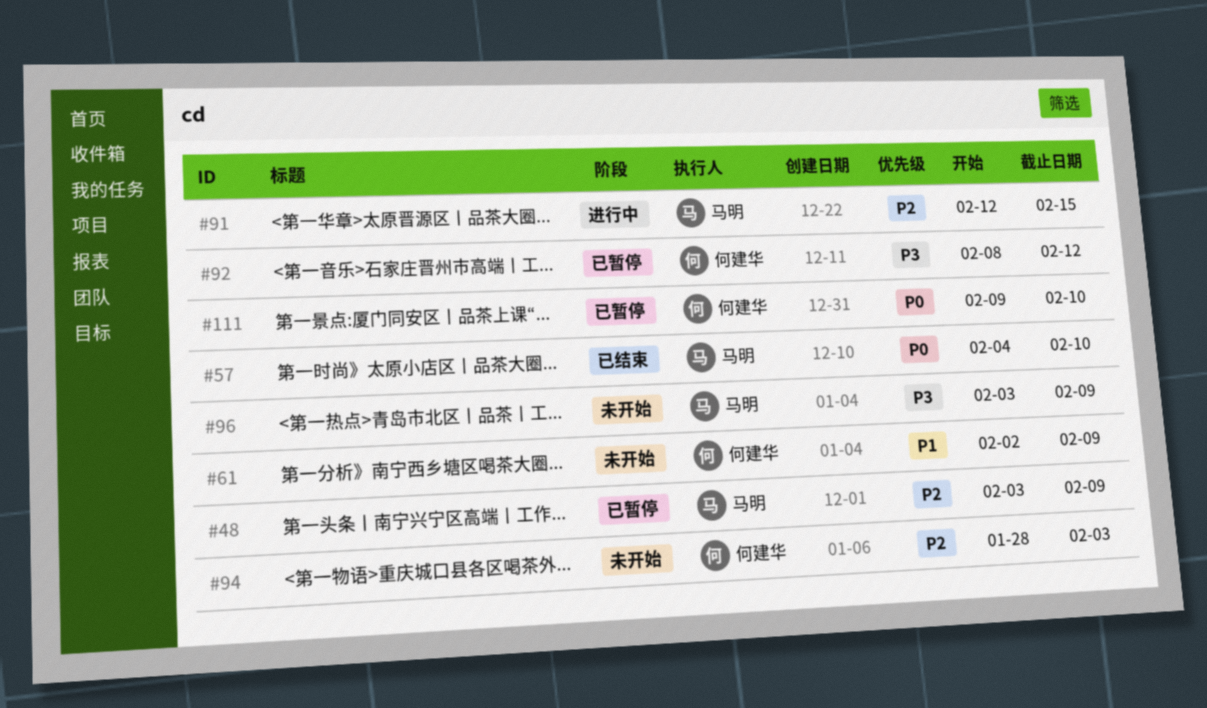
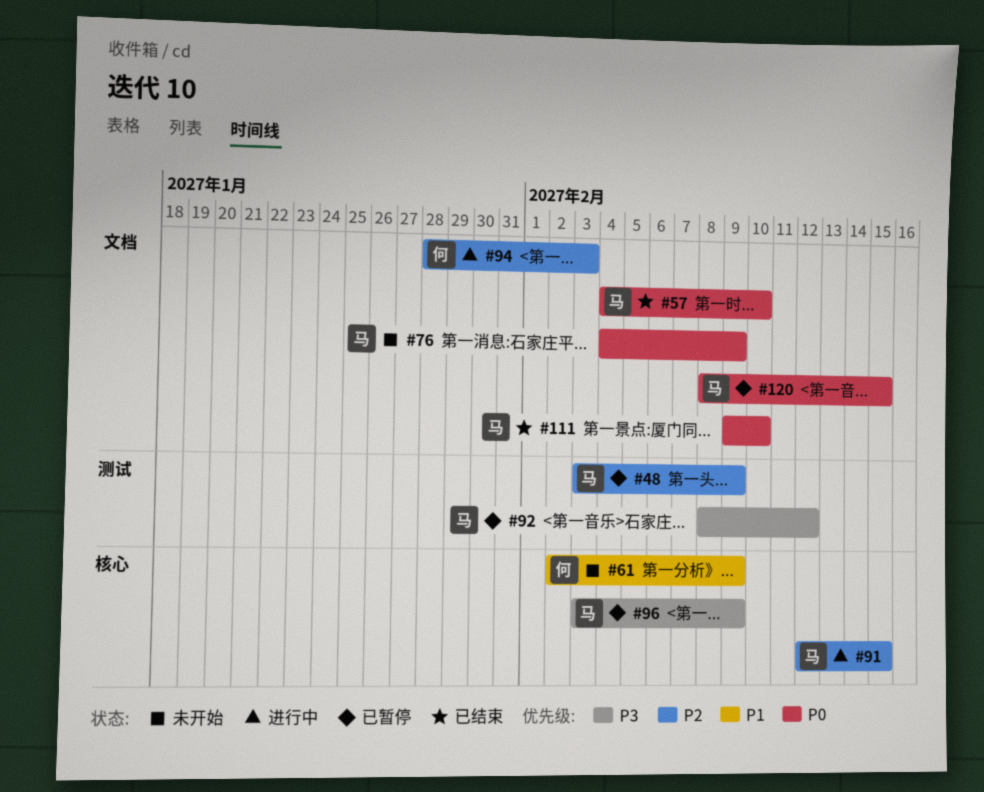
#76: none -> present
#92, owner: 何建华 -> 马明
#94, status: 未开始 -> 进行中
#96, status: 未开始 -> 已暂停
#111, status: 已暂停 -> 已结束
#111, owner: 何建华 -> 马明
#120: none -> present

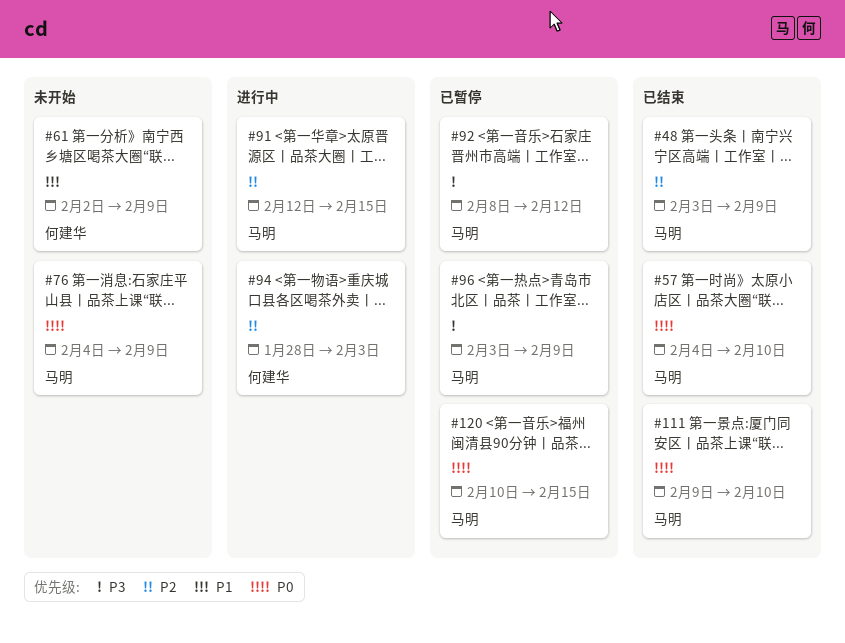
#48, status: 已暂停 -> 已结束
#120, start: Feb 8 -> Feb 10

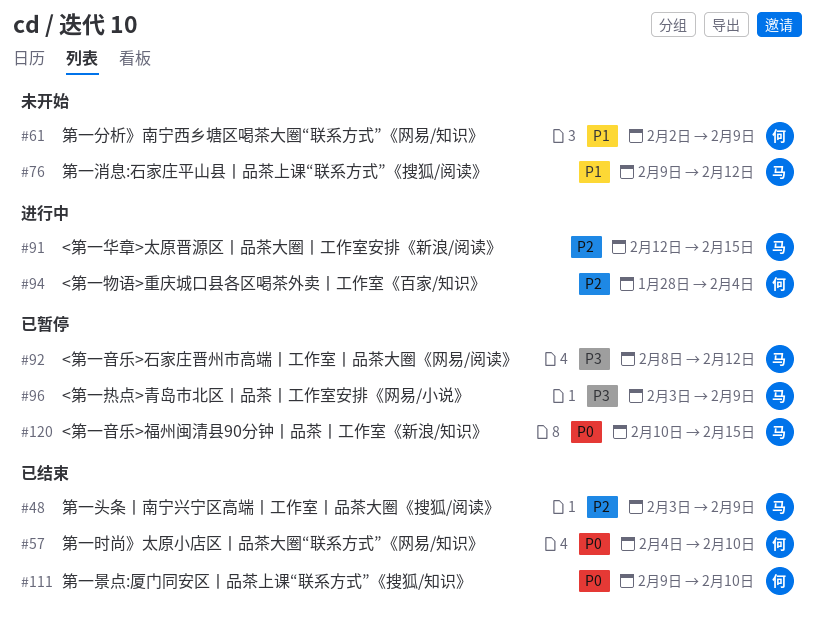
#57, owner: 马明 -> 何建华
#76, priority: P0 -> P1
#76, start: Feb 4 -> Feb 9
#76, due: Feb 9 -> Feb 12
#94, due: Feb 3 -> Feb 4
#111, owner: 马明 -> 何建华

